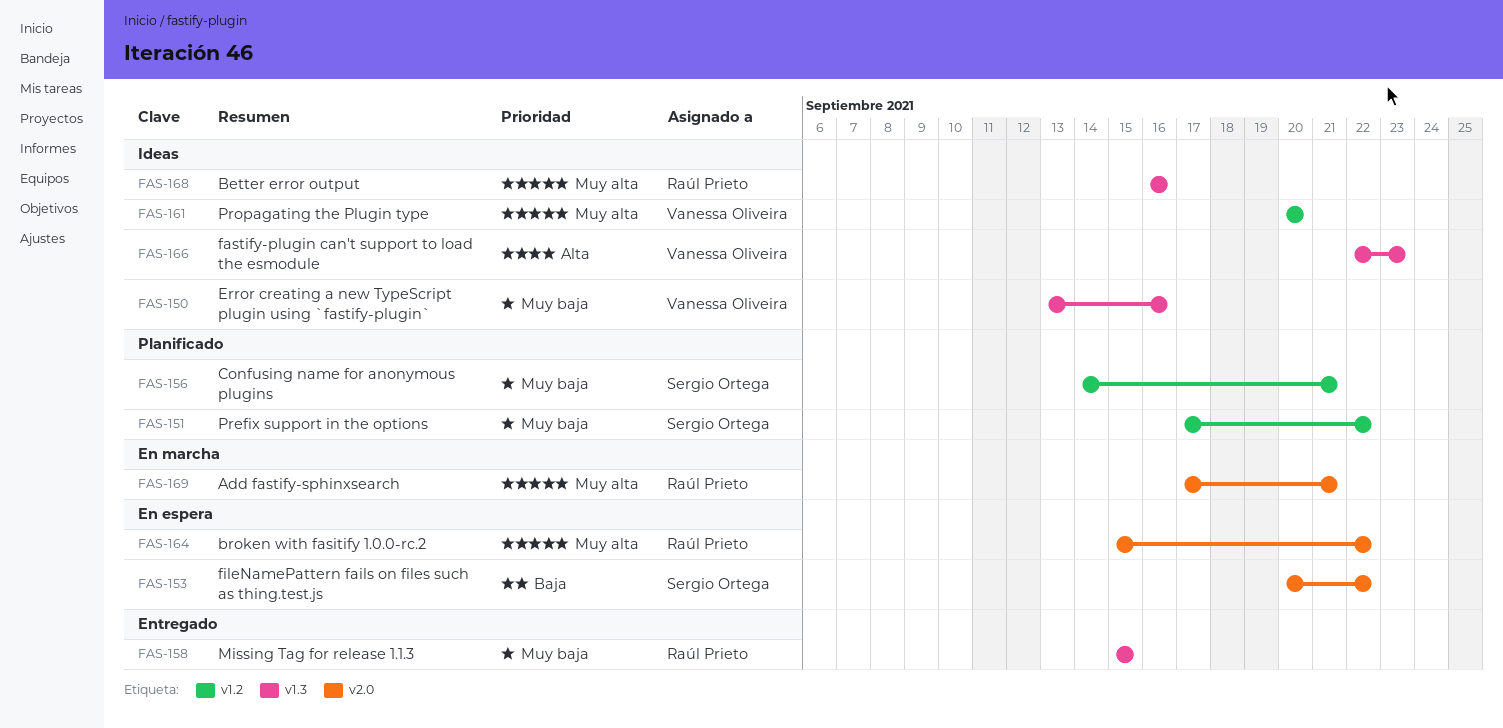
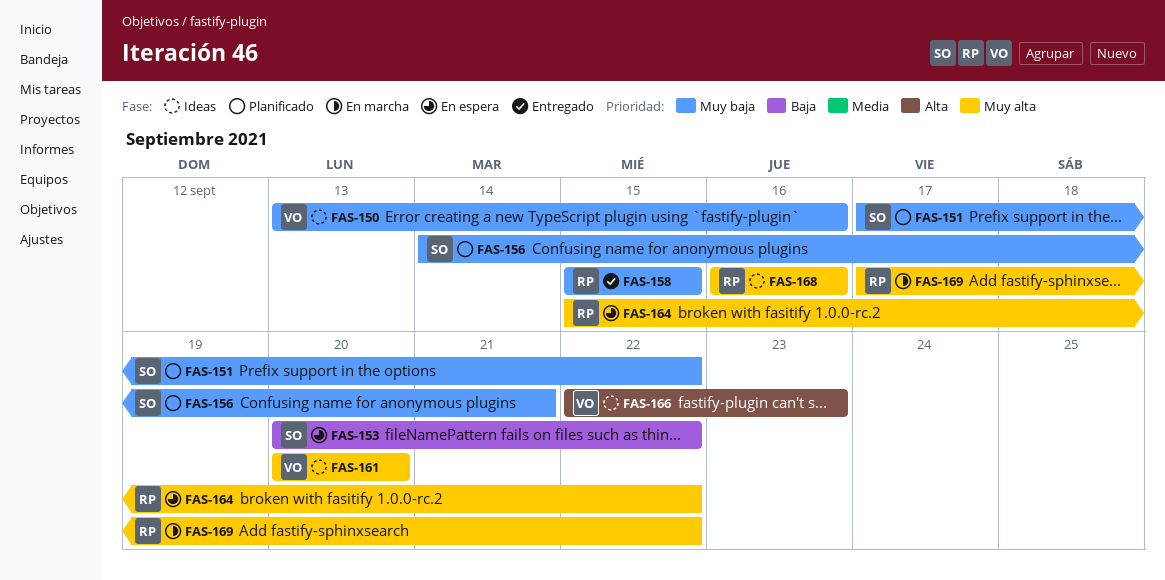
FAS-169, due: Sep 21 -> Sep 22

